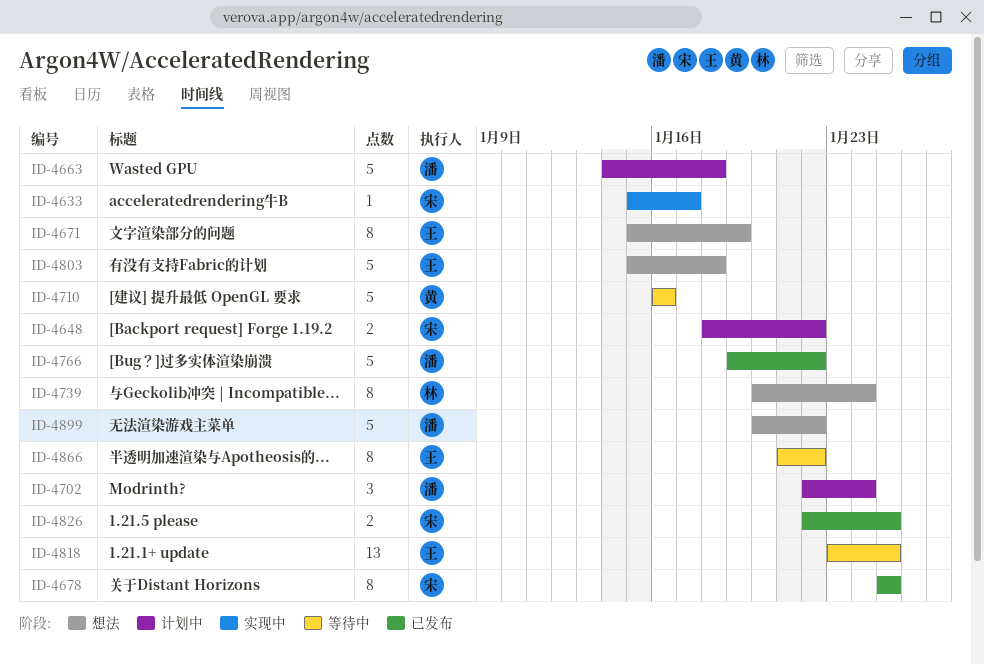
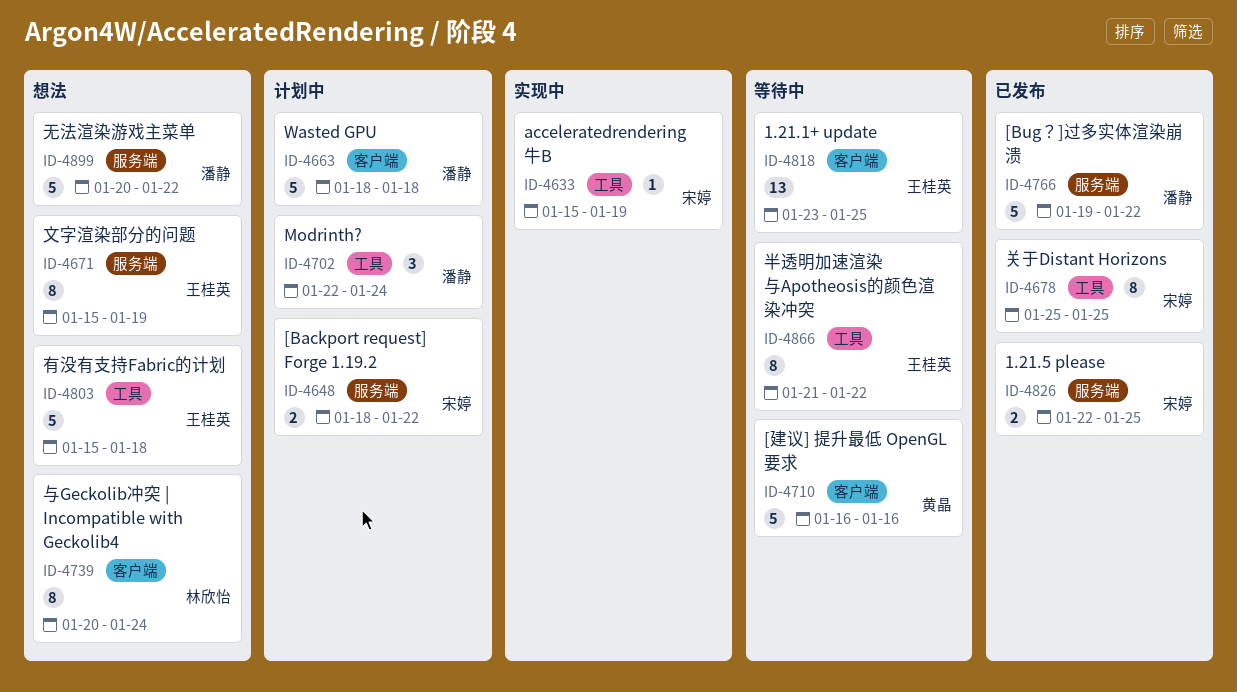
ID-4633, due: Jan 17 -> Jan 19
ID-4663, start: Jan 14 -> Jan 18

